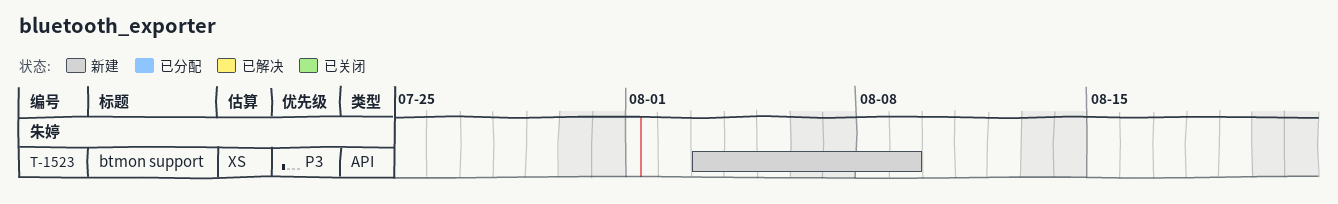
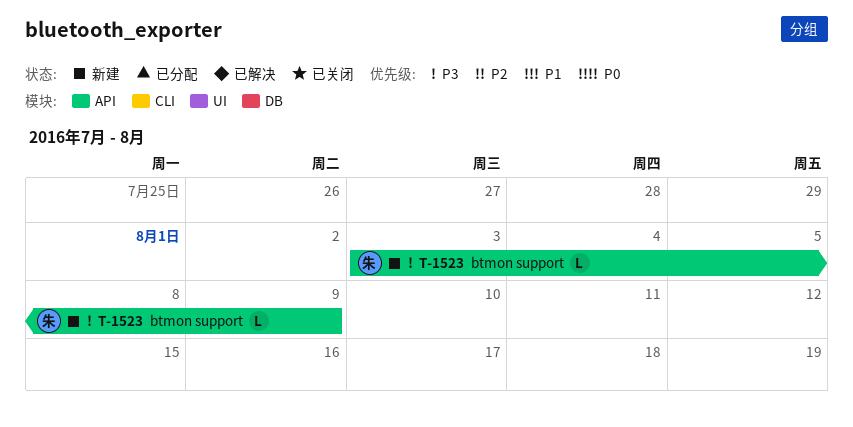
T-1523, estimate: XS -> L

